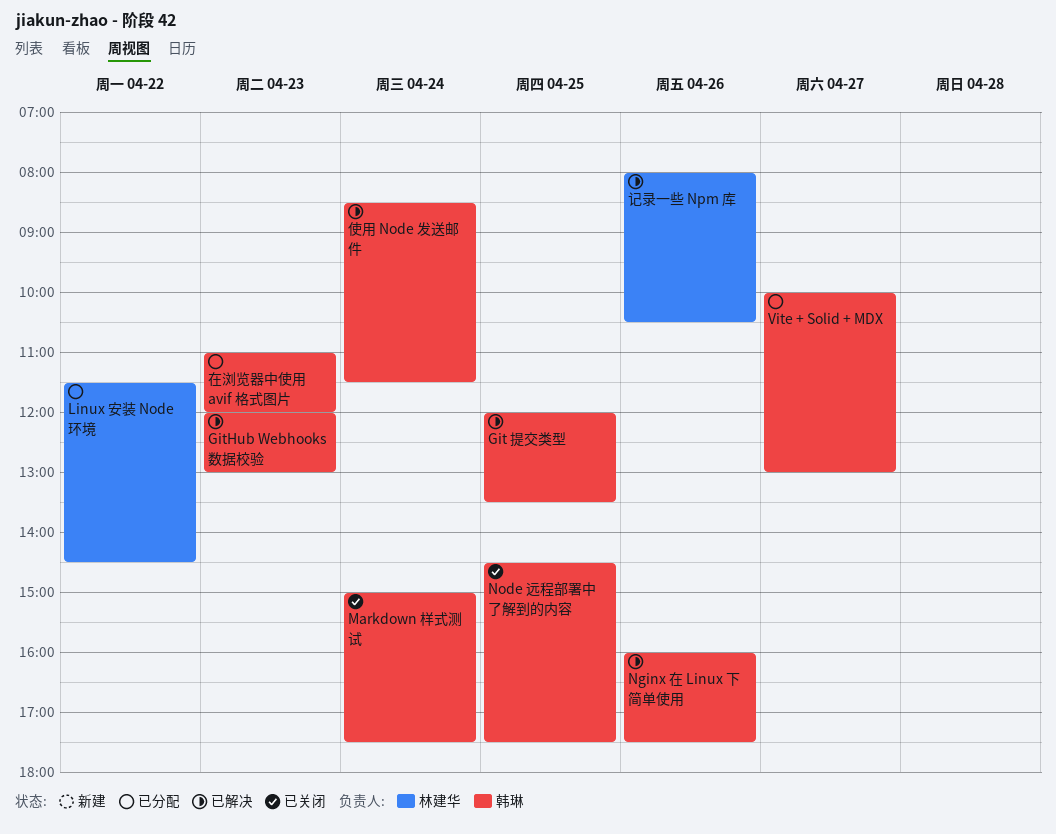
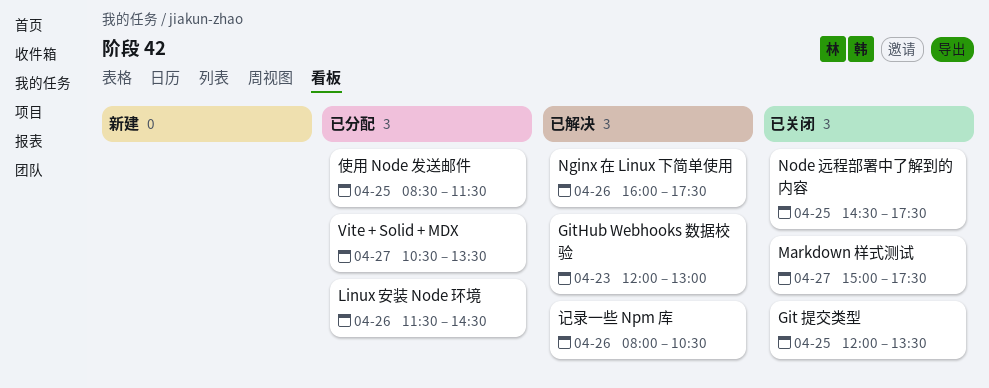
Git 提交类型, status: 已解决 -> 已关闭
Linux 安装 Node 环境, day: Apr 22 -> Apr 26
Markdown 样式测试, day: Apr 24 -> Apr 27
Vite + Solid + MDX, begins: 10:00 -> 10:30
Vite + Solid + MDX, ends: 13:00 -> 13:30
使用 Node 发送邮件, status: 已解决 -> 已分配
使用 Node 发送邮件, day: Apr 24 -> Apr 25
在浏览器中使用 avif 格式图片: present -> none

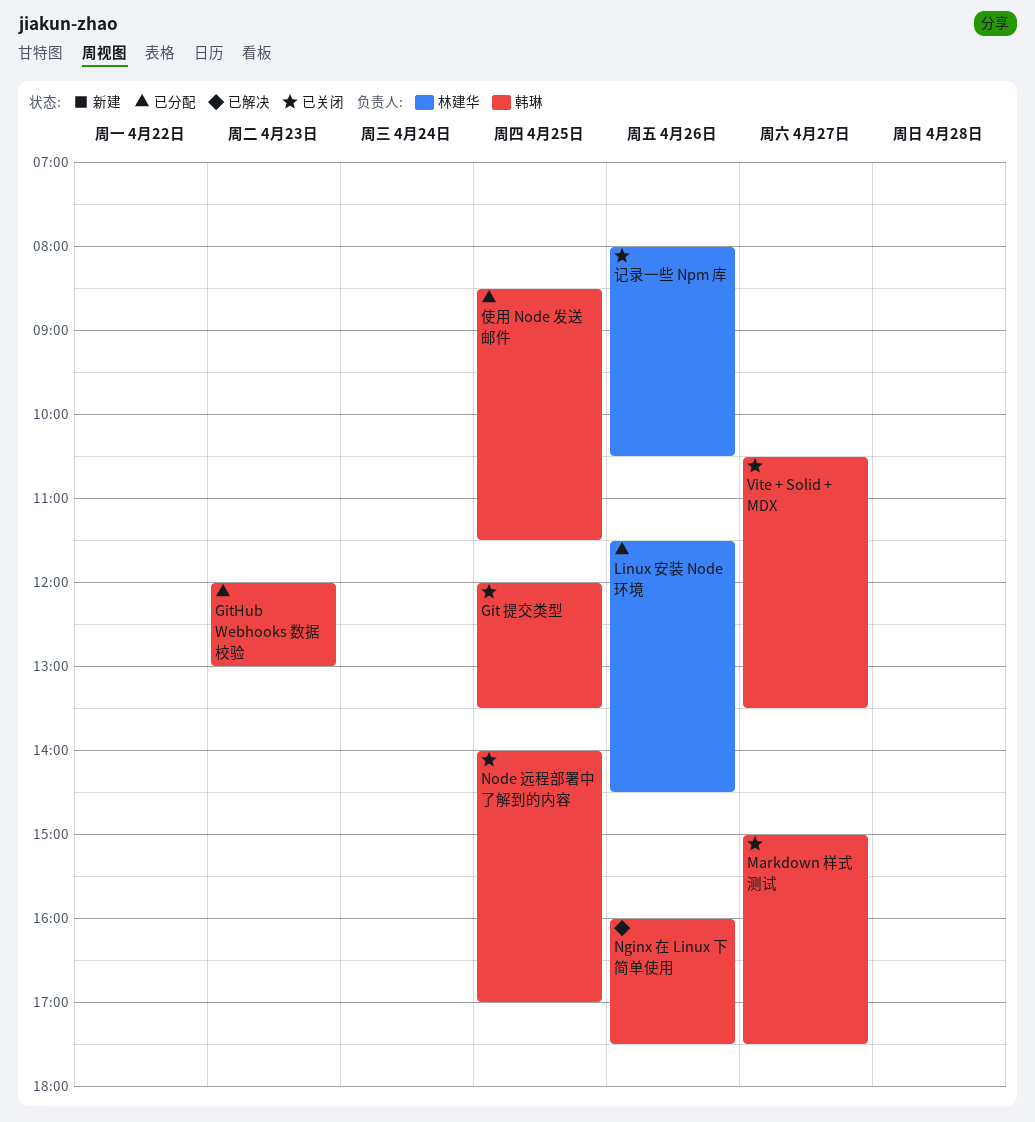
GitHub Webhooks 数据校验, status: 已解决 -> 已分配
Node 远程部署中了解到的内容, begins: 14:30 -> 14:00
Node 远程部署中了解到的内容, ends: 17:30 -> 17:00
Vite + Solid + MDX, status: 已分配 -> 已关闭
记录一些 Npm 库, status: 已解决 -> 已关闭

